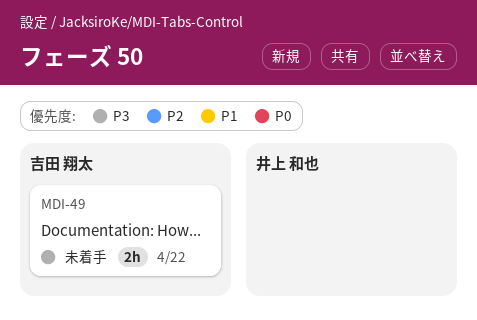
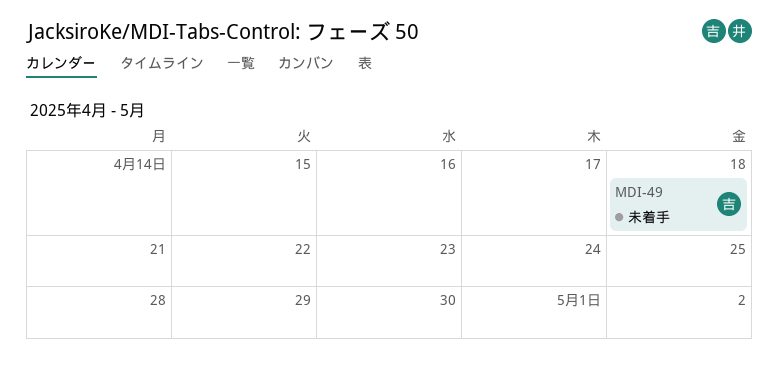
MDI-49, due: Apr 22 -> Apr 18

